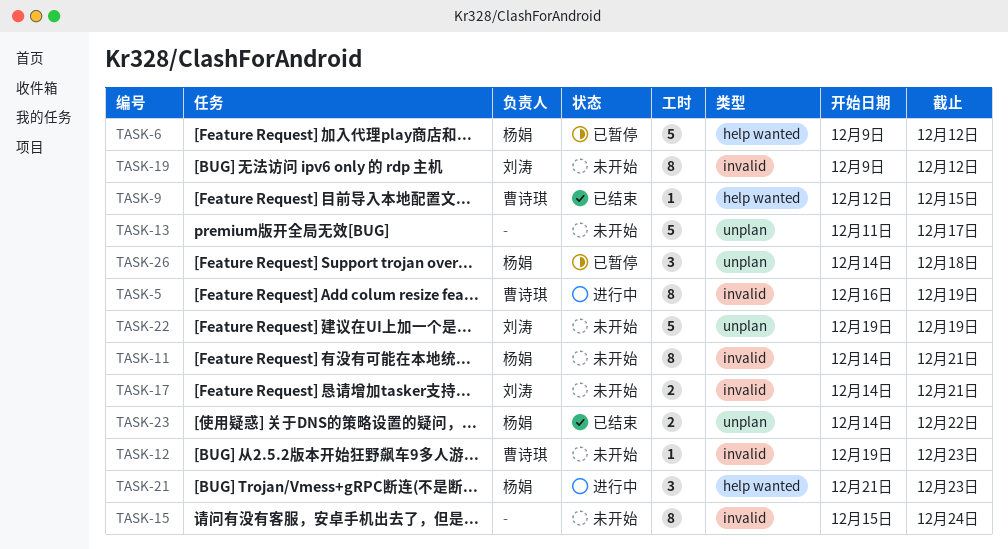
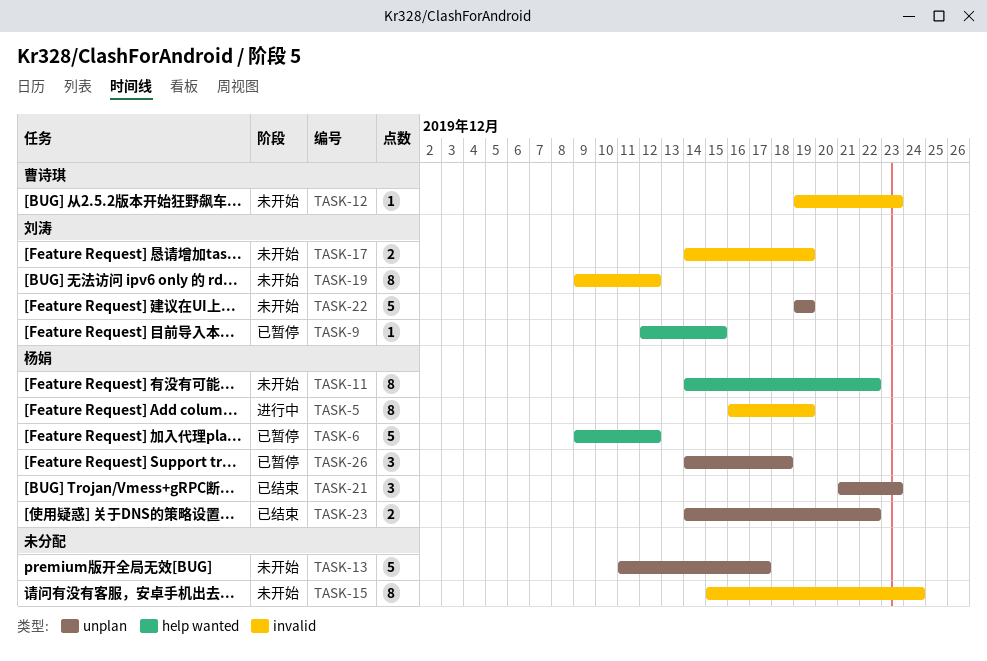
TASK-5, owner: 曹诗琪 -> 杨娟
TASK-9, status: 已结束 -> 已暂停
TASK-9, owner: 曹诗琪 -> 刘涛
TASK-11, label: invalid -> help wanted
TASK-11, due: Dec 21 -> Dec 22
TASK-17, due: Dec 21 -> Dec 19
TASK-21, status: 进行中 -> 已结束
TASK-21, label: help wanted -> unplan

